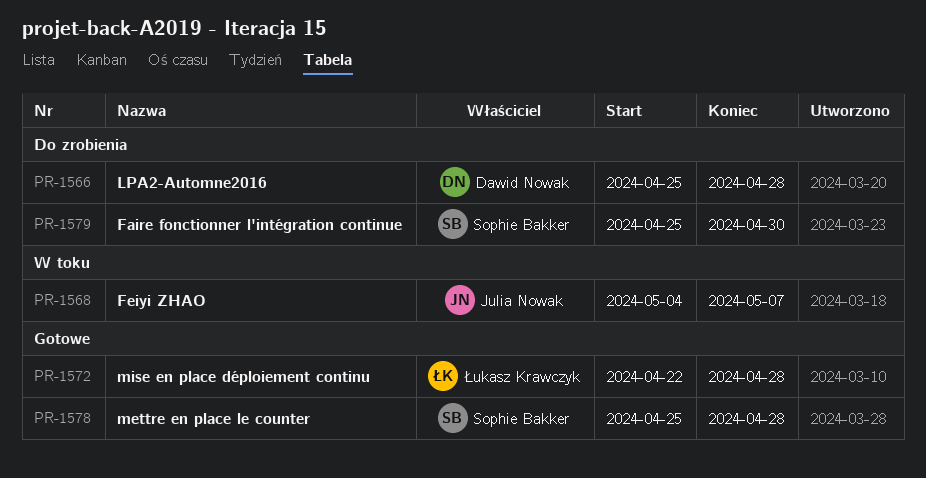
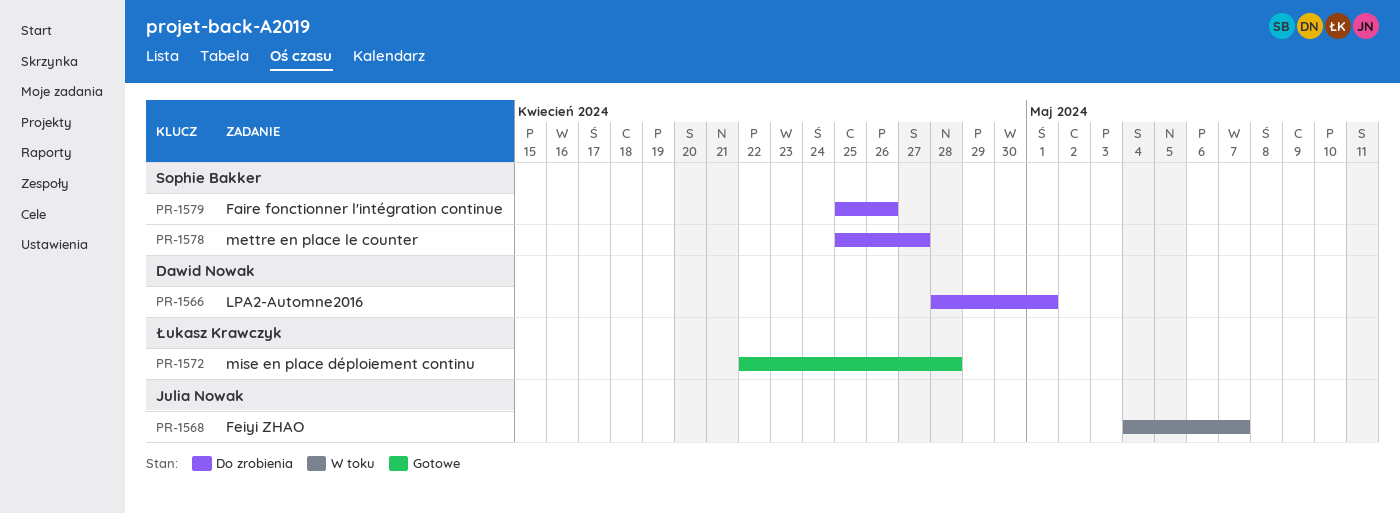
PR-1566, start: Apr 25 -> Apr 28
PR-1566, due: Apr 28 -> May 1
PR-1578, status: Gotowe -> Do zrobienia
PR-1578, due: Apr 28 -> Apr 27
PR-1579, due: Apr 30 -> Apr 26

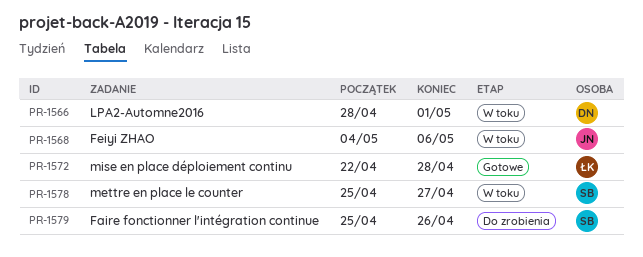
PR-1566, status: Do zrobienia -> W toku
PR-1568, due: May 7 -> May 6
PR-1578, status: Do zrobienia -> W toku

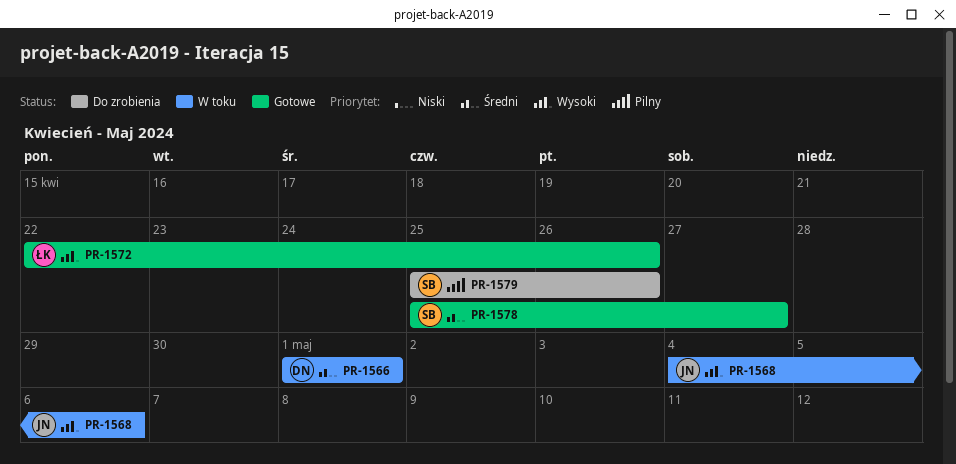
PR-1566, start: Apr 28 -> May 1
PR-1572, due: Apr 28 -> Apr 26
PR-1578, status: W toku -> Gotowe

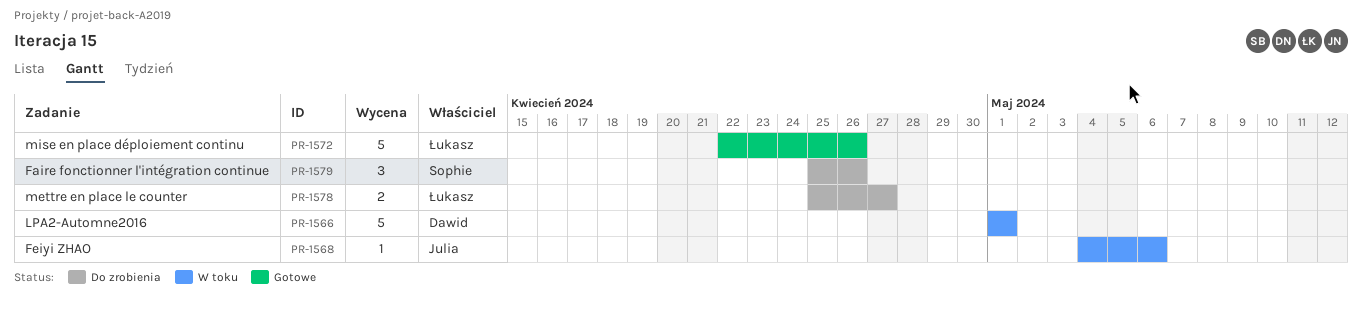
PR-1578, status: Gotowe -> Do zrobienia
PR-1578, owner: Sophie -> Łukasz

